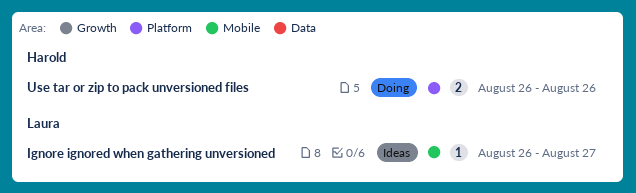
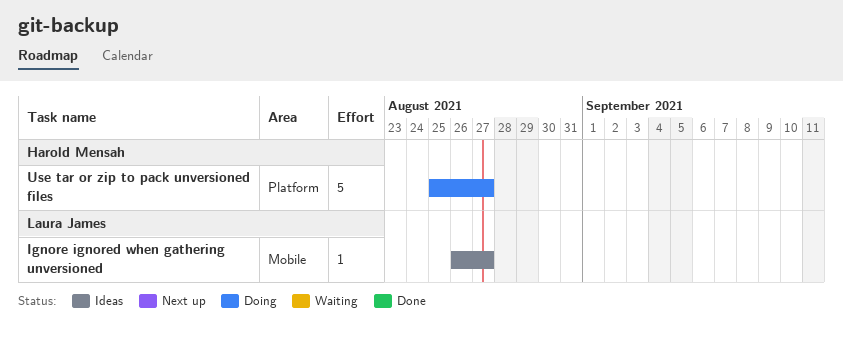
Use tar or zip to pack unversioned files, estimate: 2 -> 5
Use tar or zip to pack unversioned files, start: Aug 26 -> Aug 25
Use tar or zip to pack unversioned files, due: Aug 26 -> Aug 27

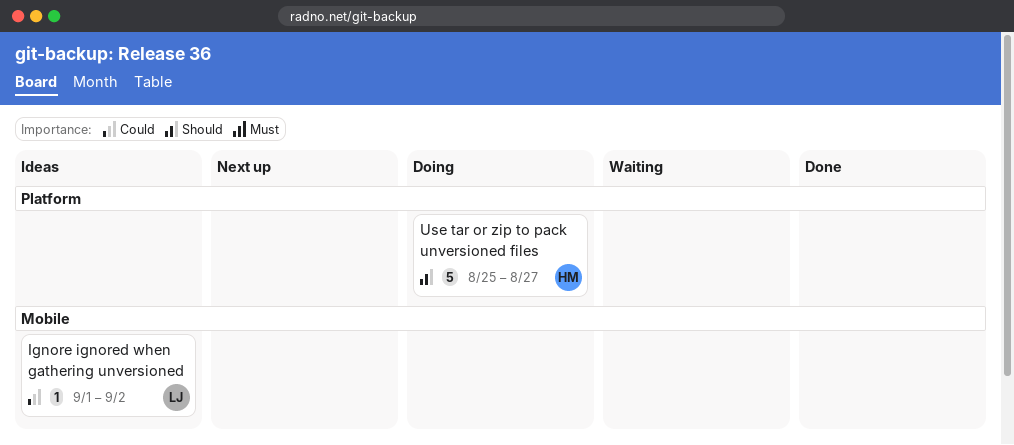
Ignore ignored when gathering unversioned, start: Aug 26 -> Sep 1
Ignore ignored when gathering unversioned, due: Aug 27 -> Sep 2

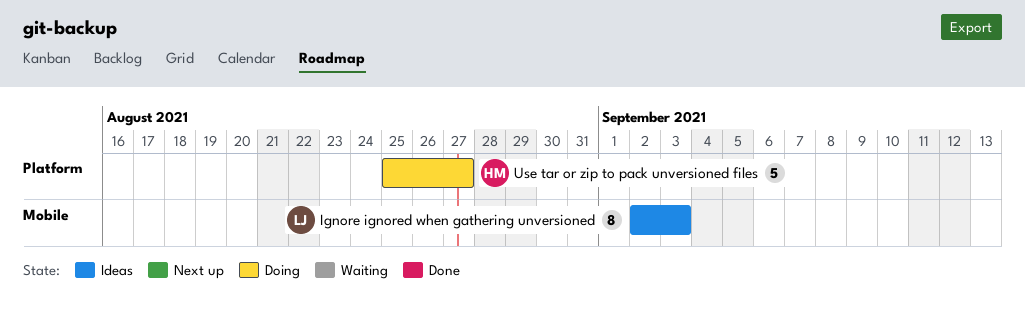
Ignore ignored when gathering unversioned, estimate: 1 -> 8
Ignore ignored when gathering unversioned, start: Sep 1 -> Sep 2
Ignore ignored when gathering unversioned, due: Sep 2 -> Sep 3

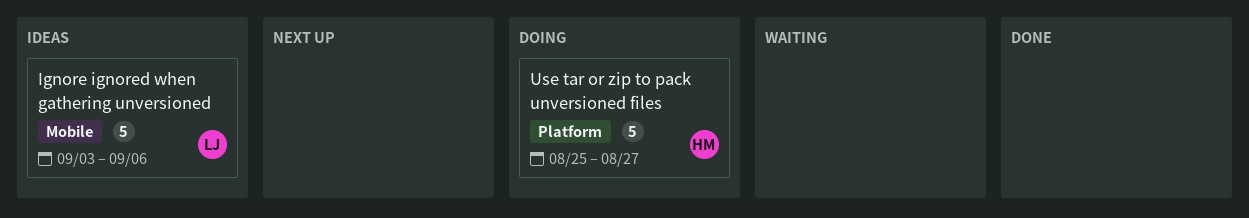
Ignore ignored when gathering unversioned, estimate: 8 -> 5
Ignore ignored when gathering unversioned, start: Sep 2 -> Sep 3
Ignore ignored when gathering unversioned, due: Sep 3 -> Sep 6

